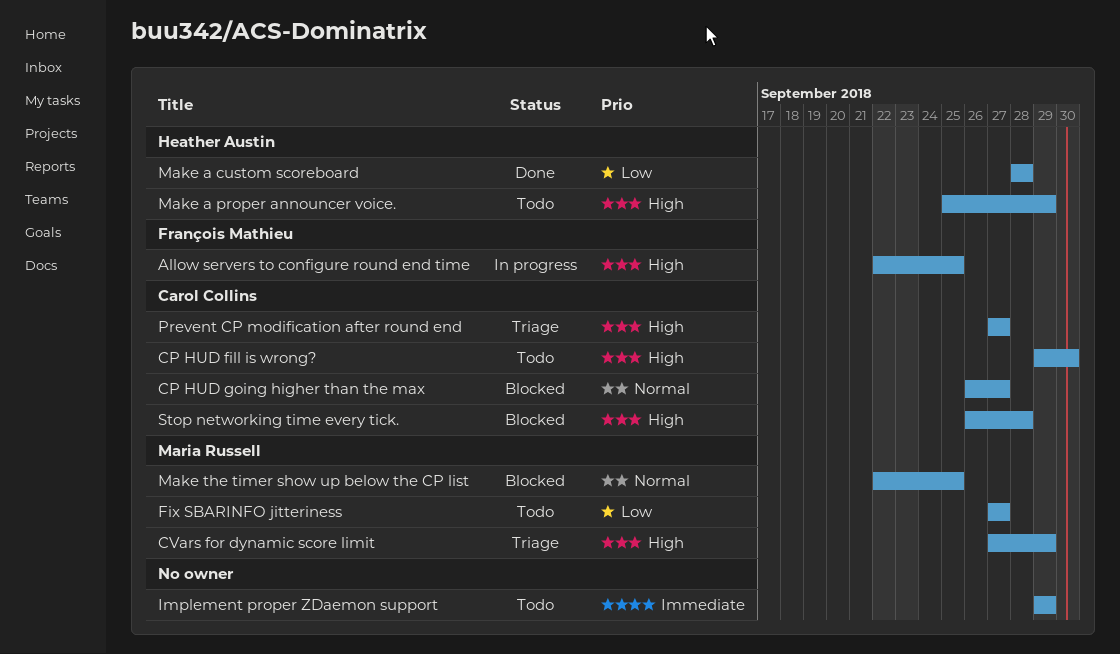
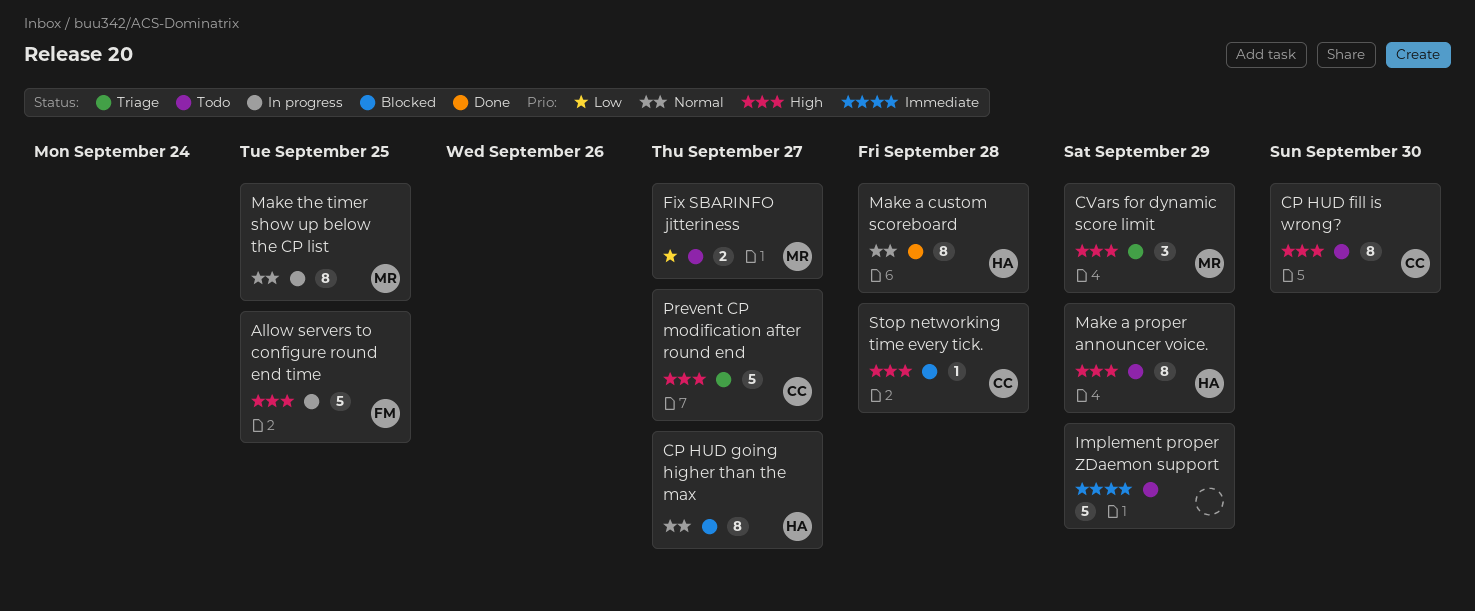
CP HUD going higher than the max, owner: Carol Collins -> Heather Austin
Make a custom scoreboard, priority: Low -> Normal
Make the timer show up below the CP list, status: Blocked -> In progress

